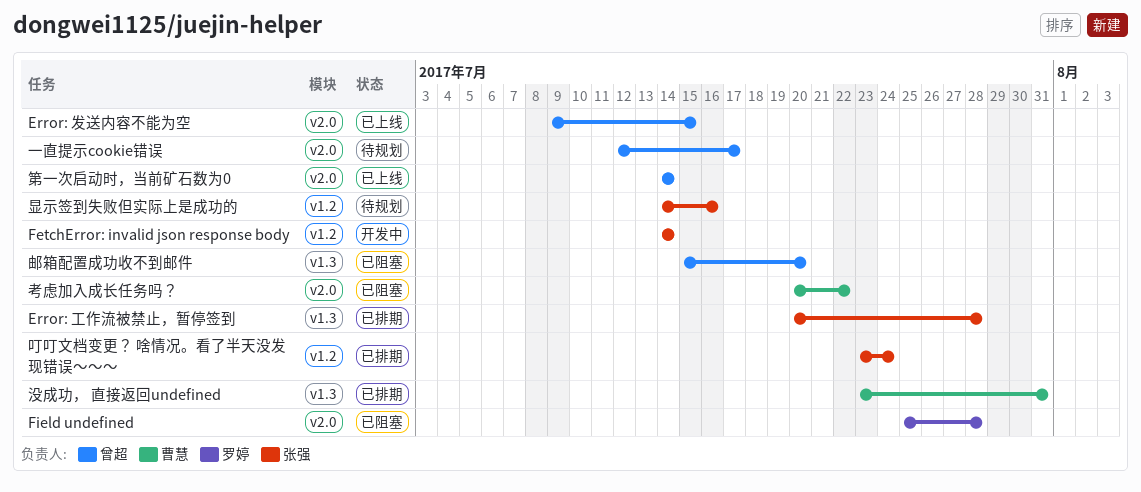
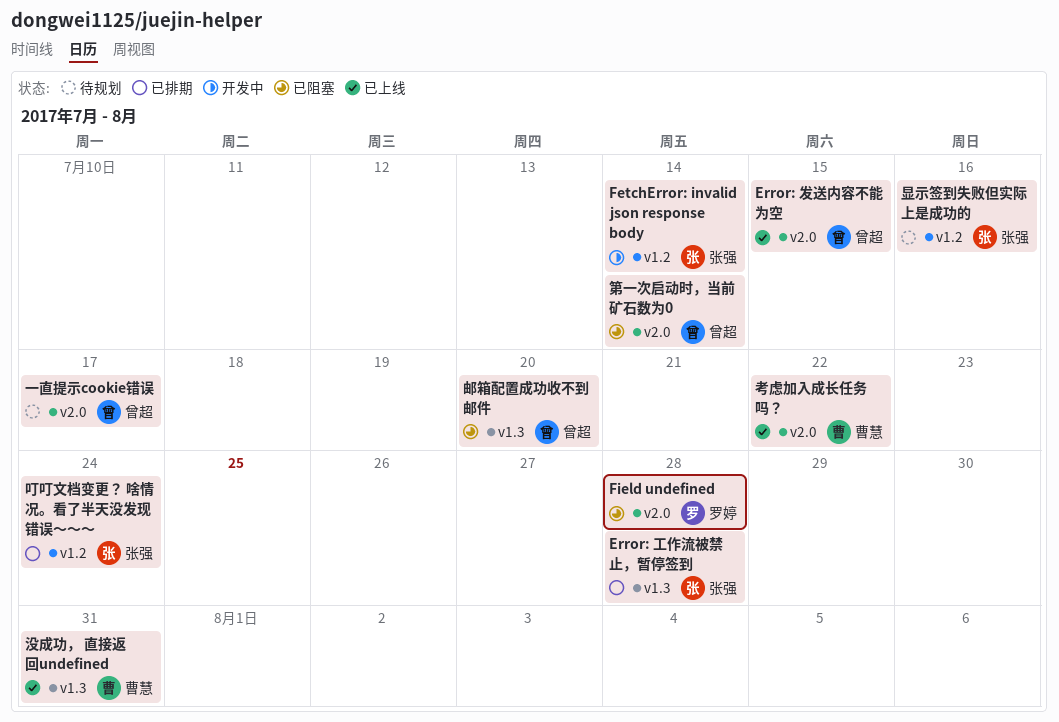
没成功， 直接返回undefined, status: 已排期 -> 已上线
第一次启动时，当前矿石数为0, status: 已上线 -> 已阻塞
考虑加入成长任务吗？, status: 已阻塞 -> 已上线

